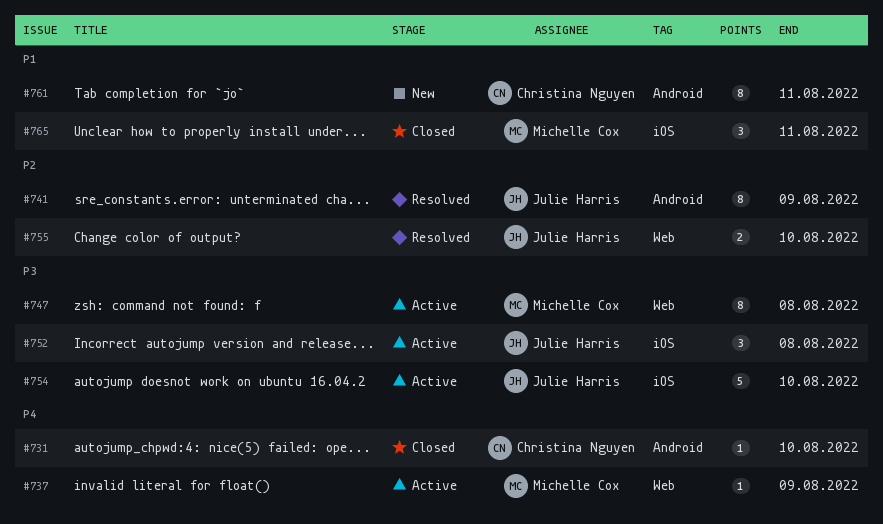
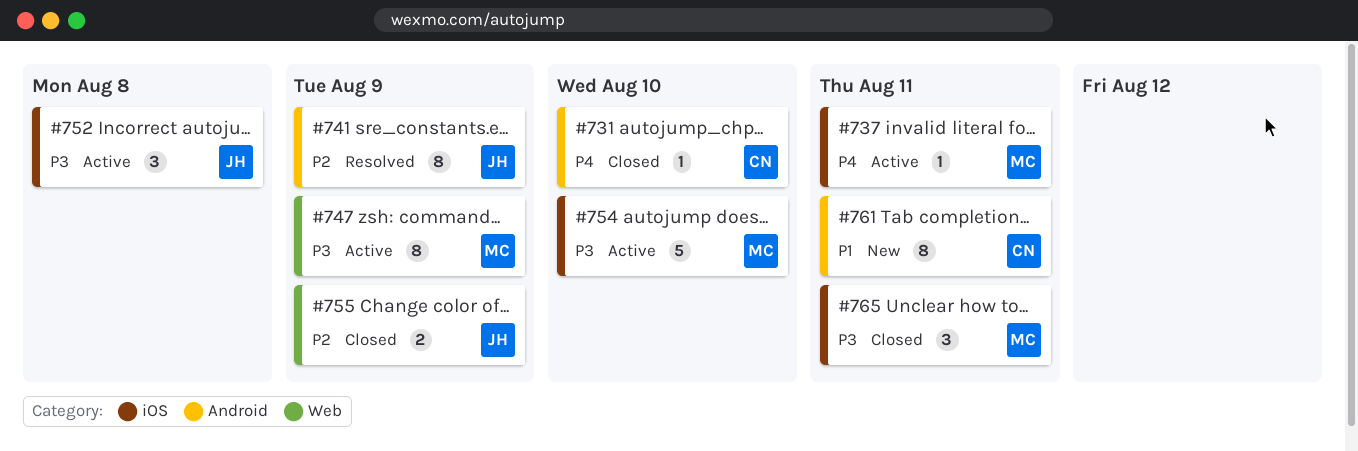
#737, label: Web -> iOS
#737, due: Aug 9 -> Aug 11
#747, due: Aug 8 -> Aug 9
#754, owner: Julie Harris -> Michelle Cox
#755, status: Resolved -> Closed
#755, due: Aug 10 -> Aug 9
#765, priority: P1 -> P3

